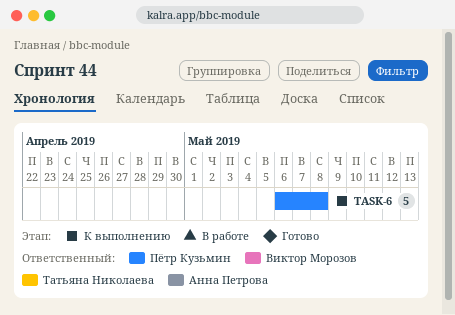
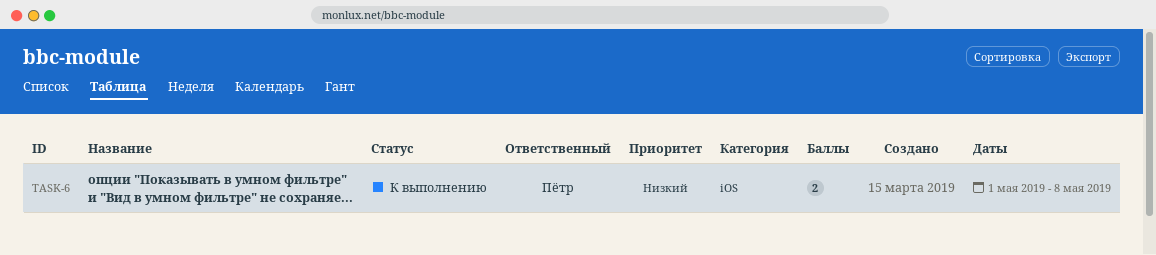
TASK-6, estimate: 5 -> 2
TASK-6, start: May 6 -> May 1

